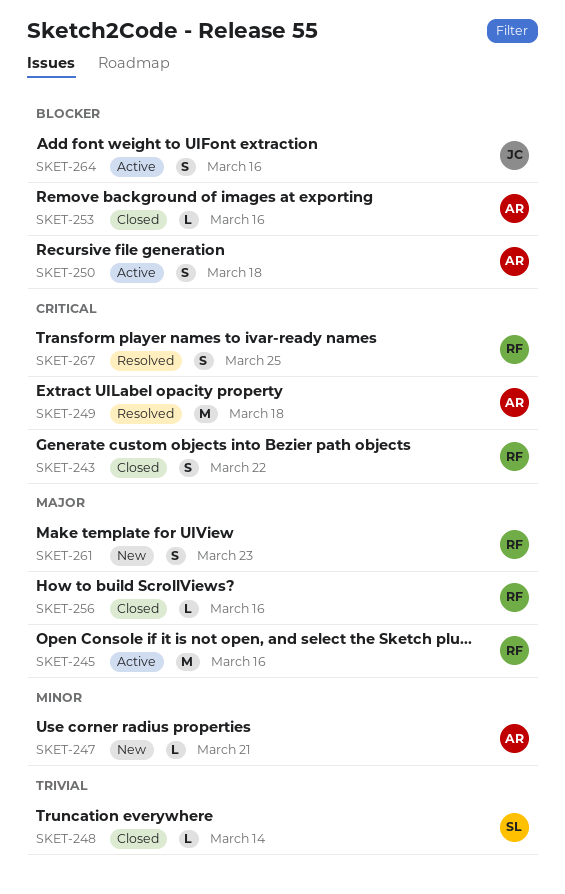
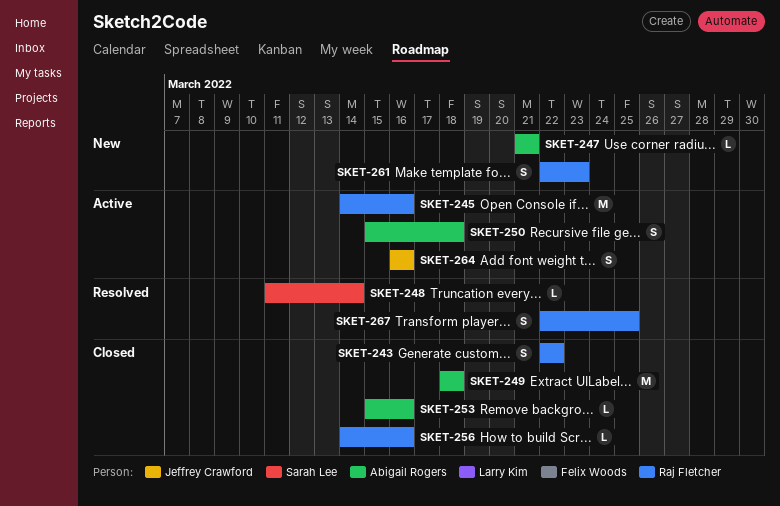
SKET-248, status: Closed -> Resolved
SKET-249, status: Resolved -> Closed

